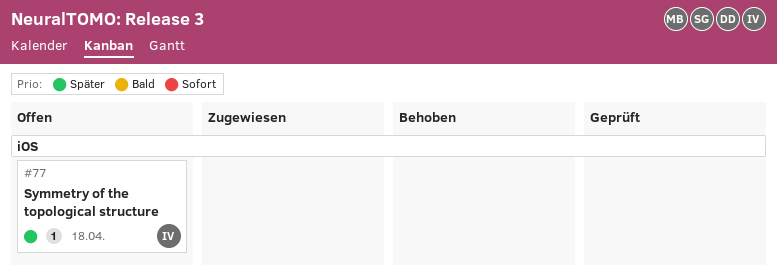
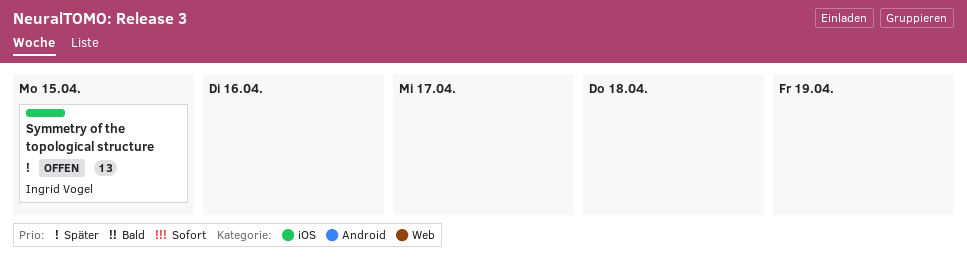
Symmetry of the topological structure, estimate: 1 -> 13
Symmetry of the topological structure, due: Apr 18 -> Apr 15

